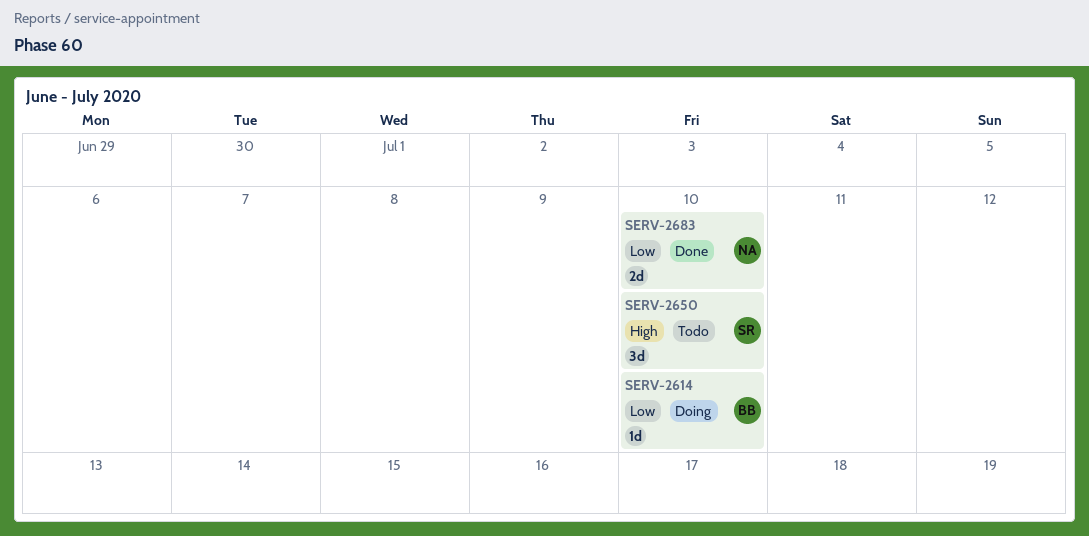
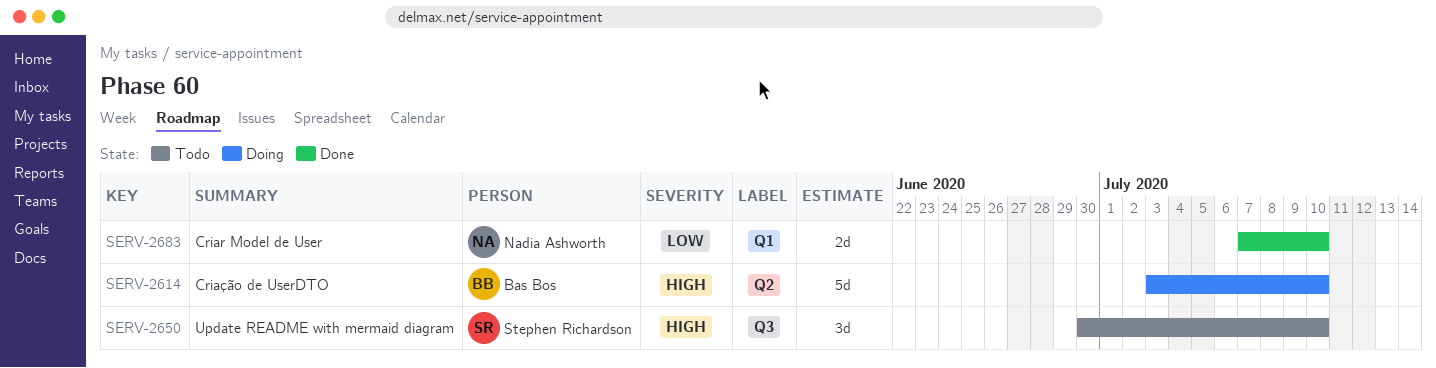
SERV-2614, priority: Low -> High
SERV-2614, estimate: 1d -> 5d

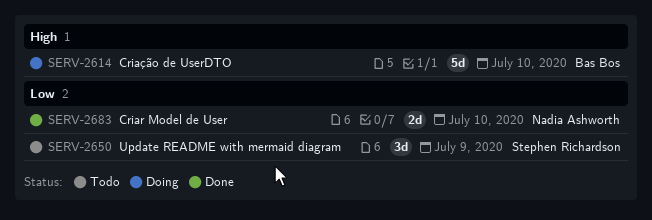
SERV-2650, priority: High -> Low
SERV-2650, due: Jul 10 -> Jul 9

